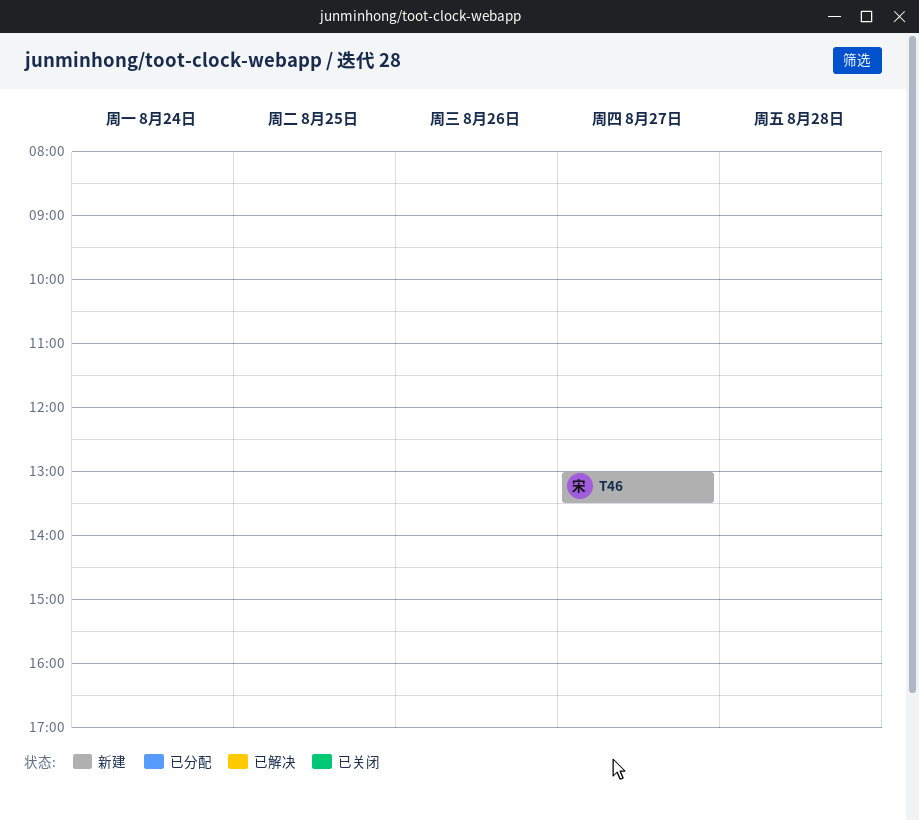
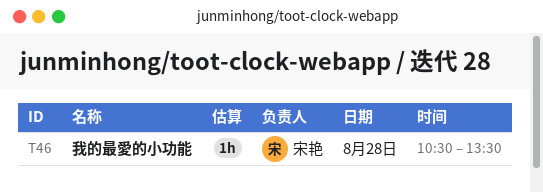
T46, day: Aug 27 -> Aug 28
T46, begins: 13:00 -> 10:30

